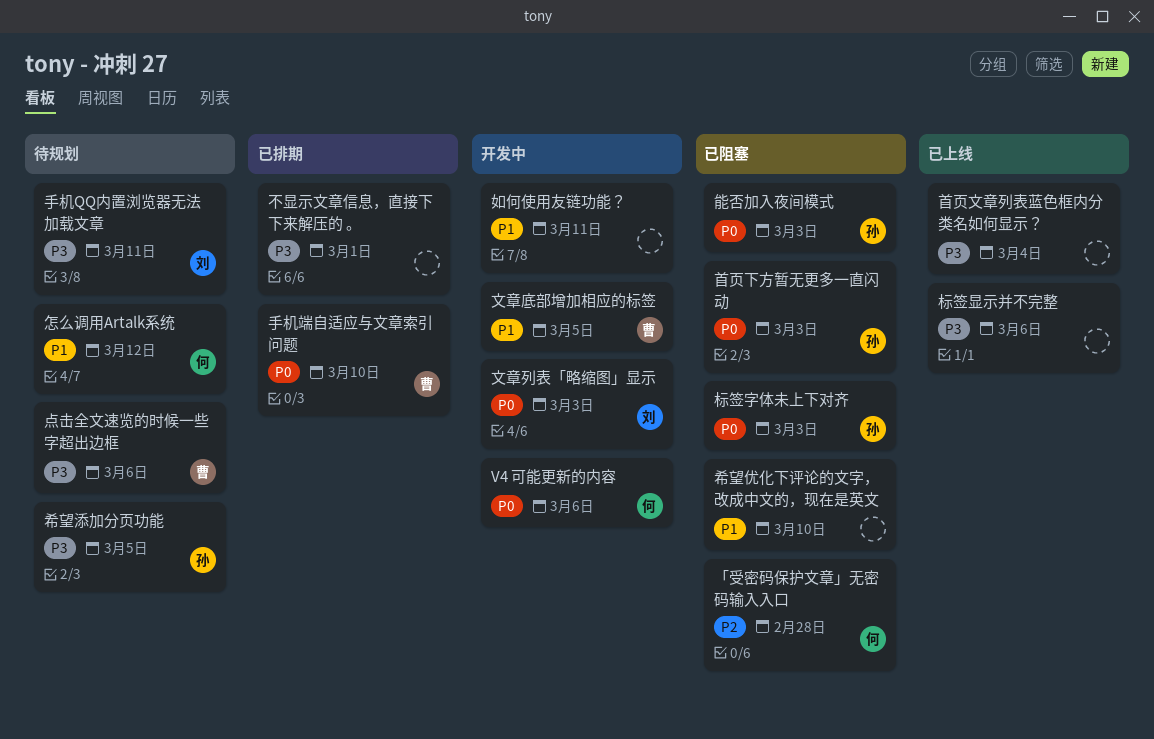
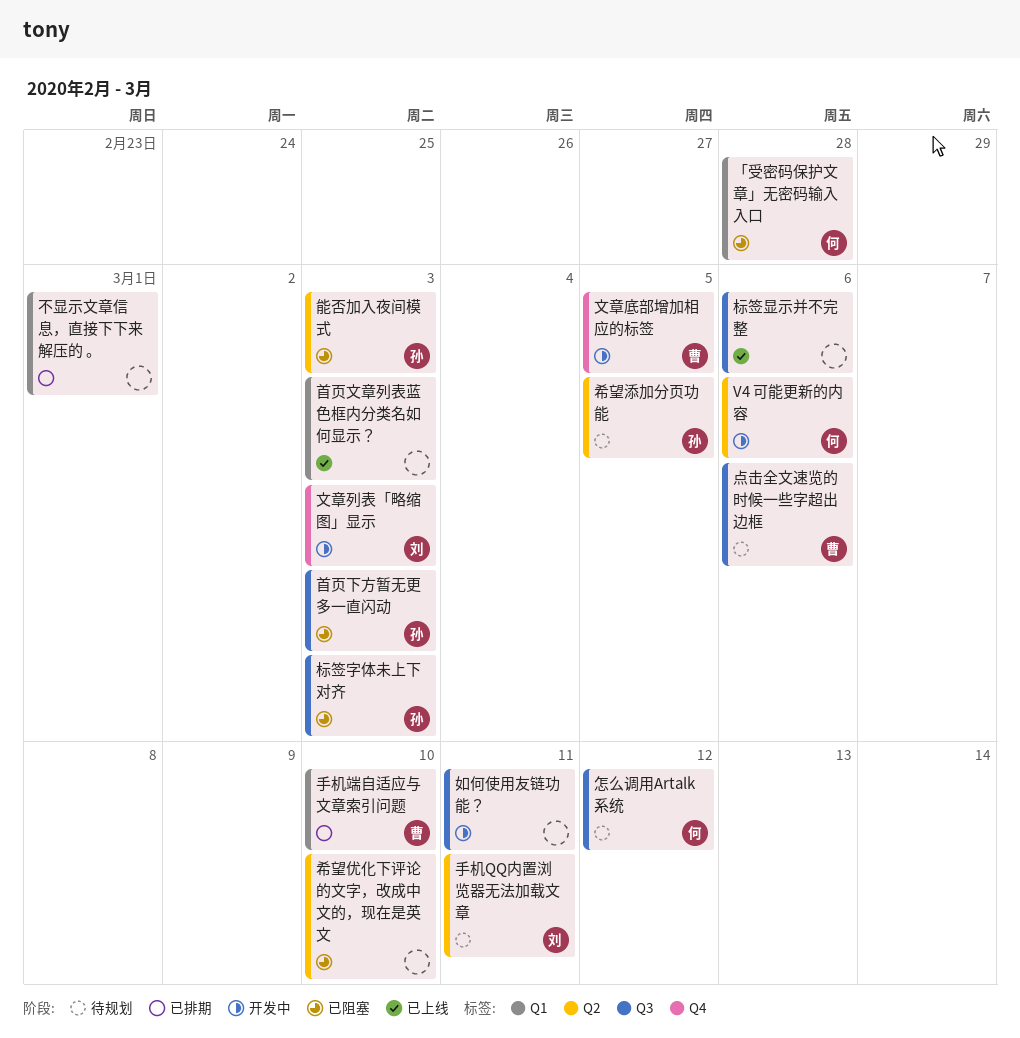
首页文章列表蓝色框内分类名如何显示？, due: Mar 4 -> Mar 3

